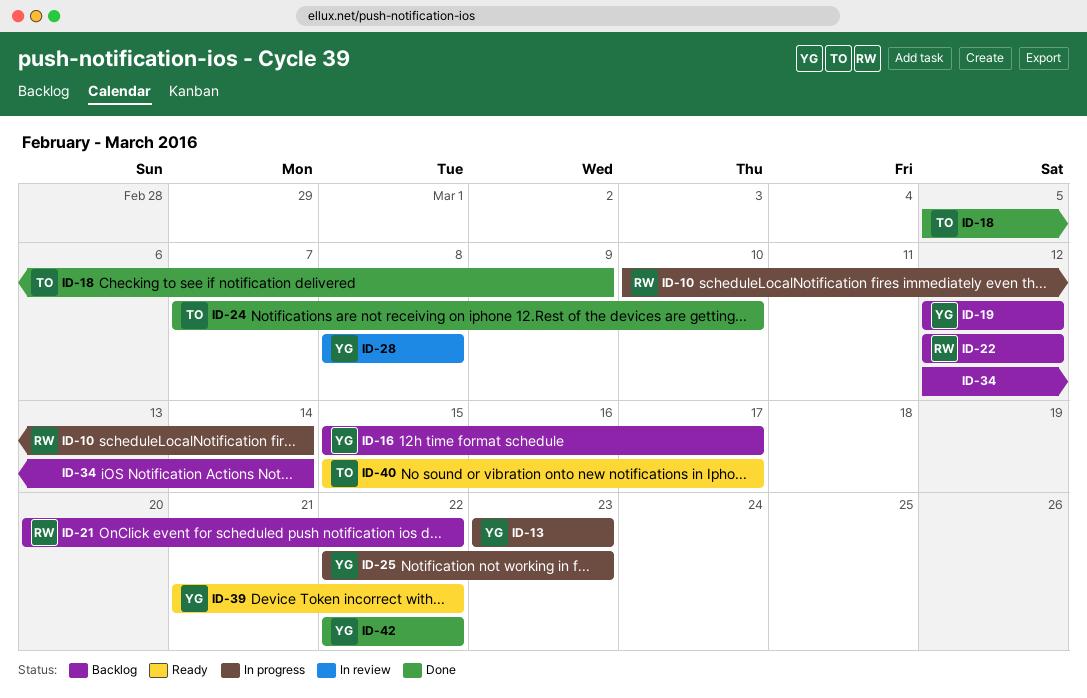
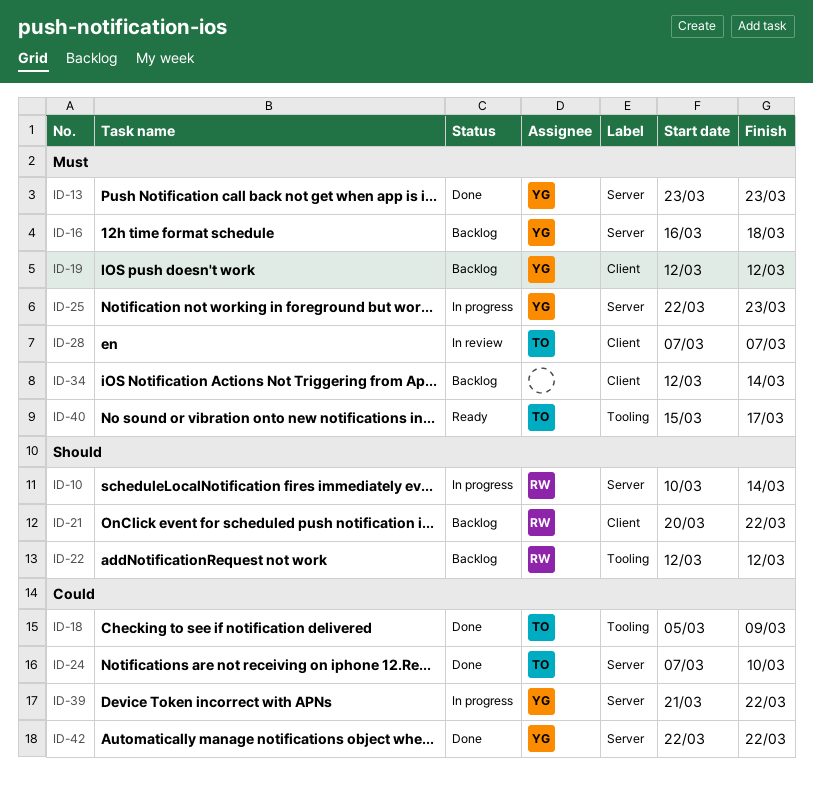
ID-13, status: In progress -> Done
ID-16, start: Mar 15 -> Mar 16
ID-16, due: Mar 17 -> Mar 18
ID-28, owner: YG -> TO
ID-28, start: Mar 8 -> Mar 7
ID-28, due: Mar 8 -> Mar 7
ID-39, status: Ready -> In progress

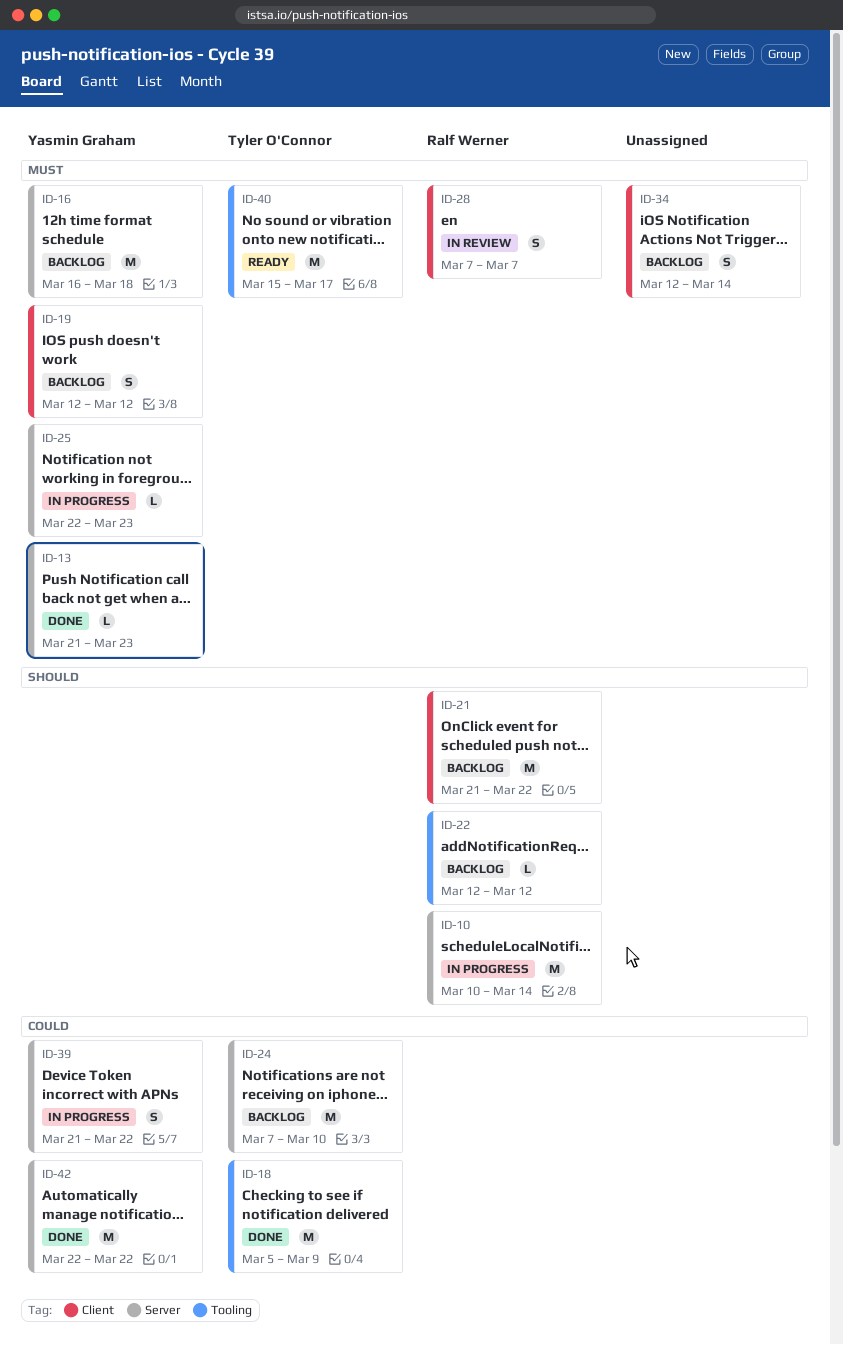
ID-13, start: Mar 23 -> Mar 21
ID-21, start: Mar 20 -> Mar 21
ID-24, status: Done -> Backlog
ID-28, owner: Tyler O'Connor -> Ralf Werner

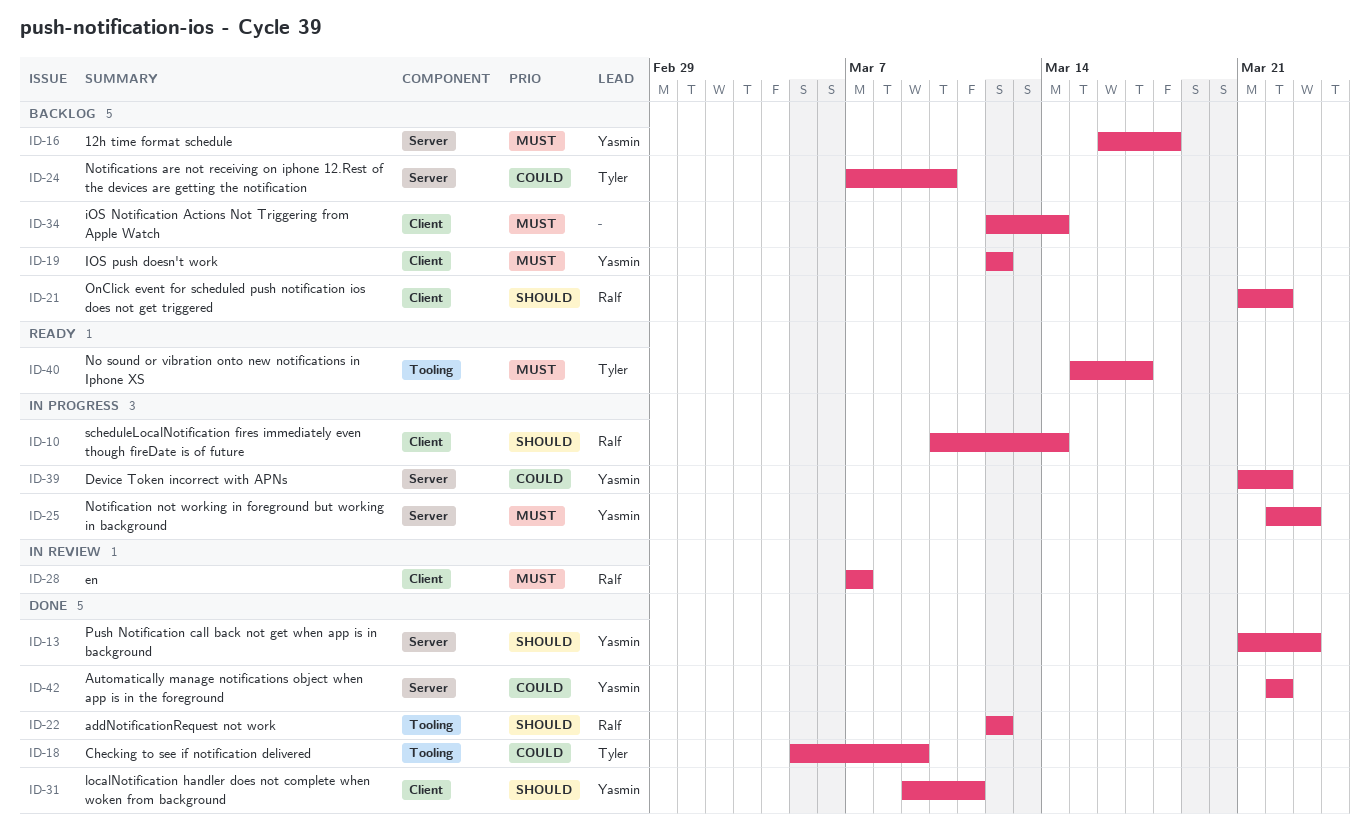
ID-10, label: Server -> Client
ID-13, priority: Must -> Should
ID-22, status: Backlog -> Done
ID-31: none -> present

